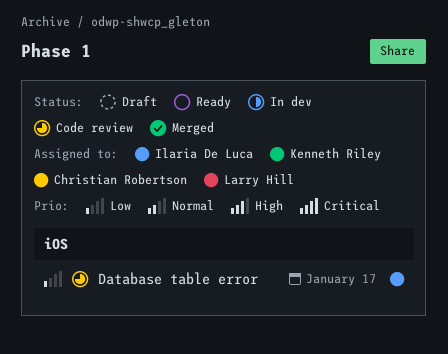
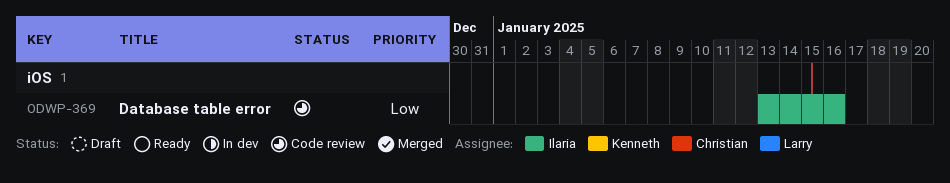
Database table error, due: Jan 17 -> Jan 16

